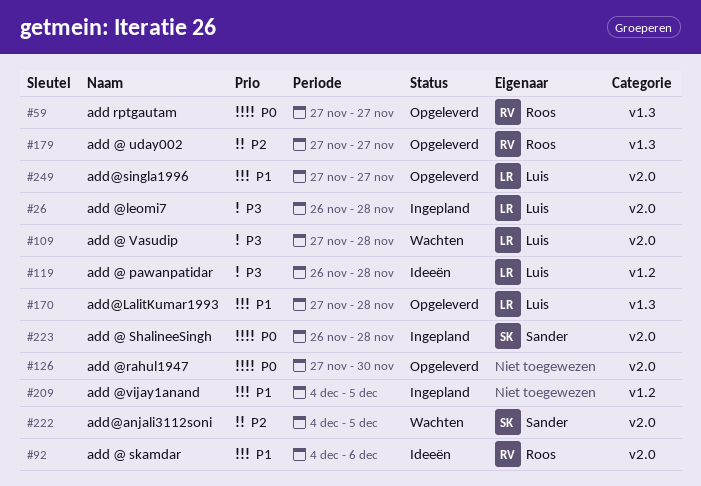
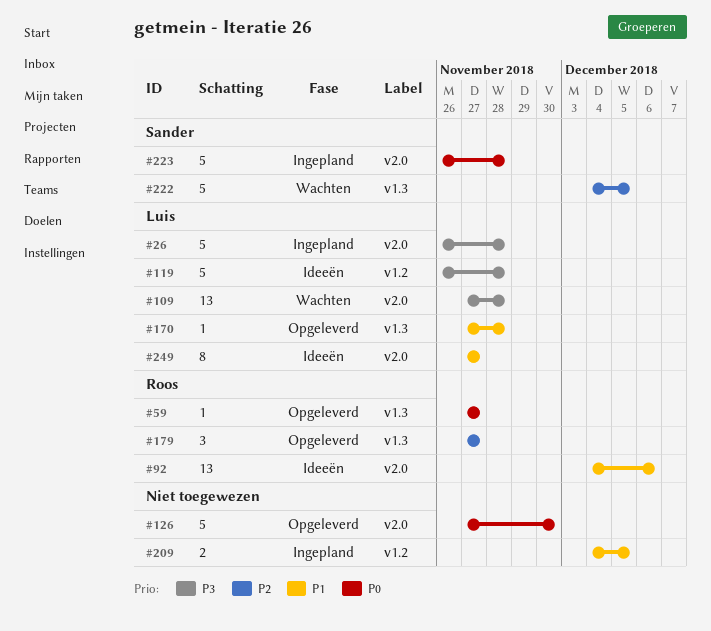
#222, label: v2.0 -> v1.3
#249, status: Opgeleverd -> Ideeën

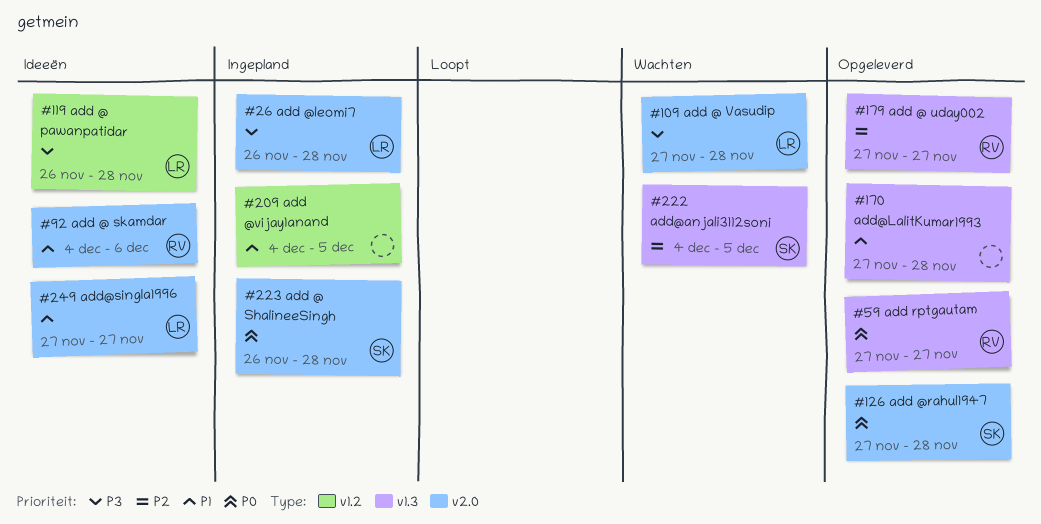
#126, owner: none -> Sander
#126, due: Nov 30 -> Nov 28
#170, owner: Luis -> none

